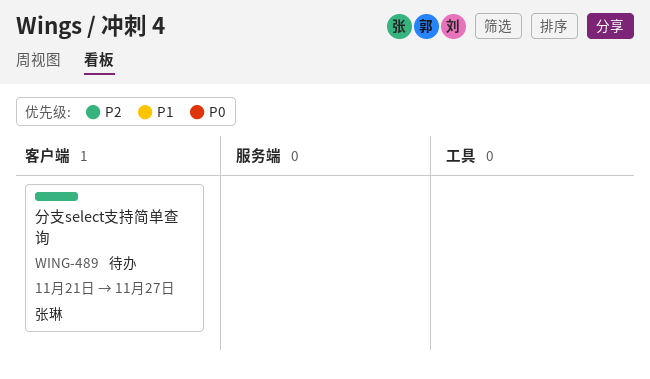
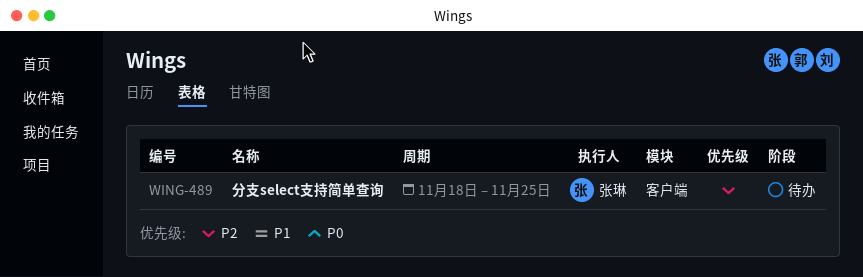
WING-489, start: Nov 21 -> Nov 18
WING-489, due: Nov 27 -> Nov 25

